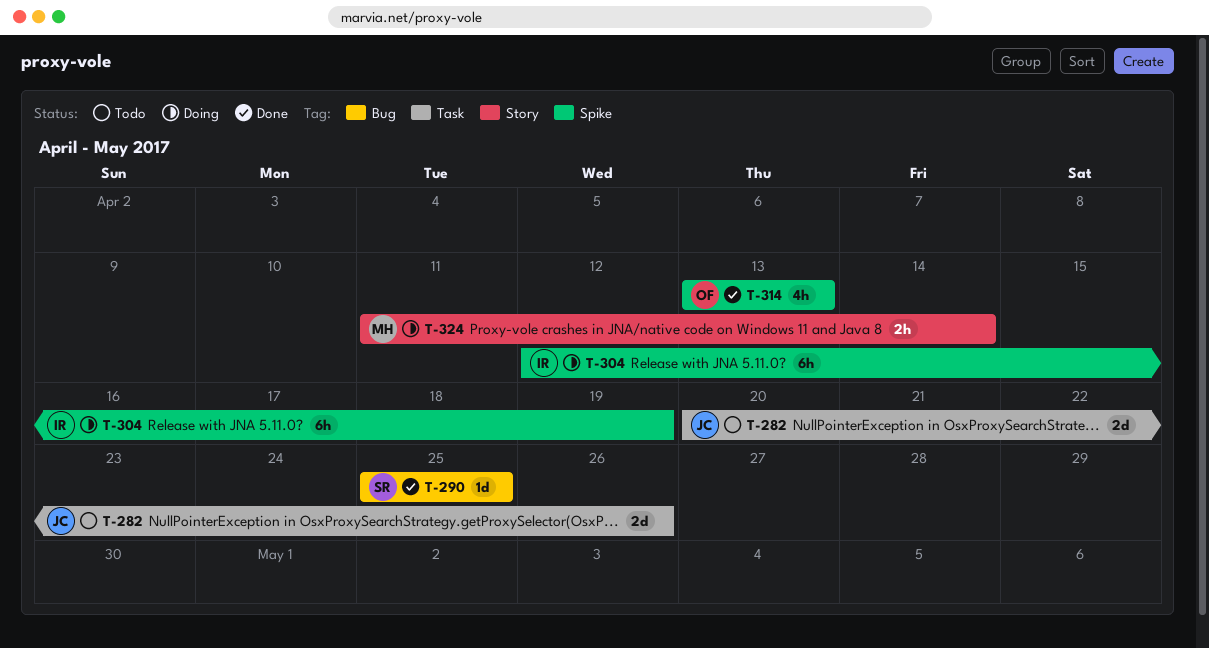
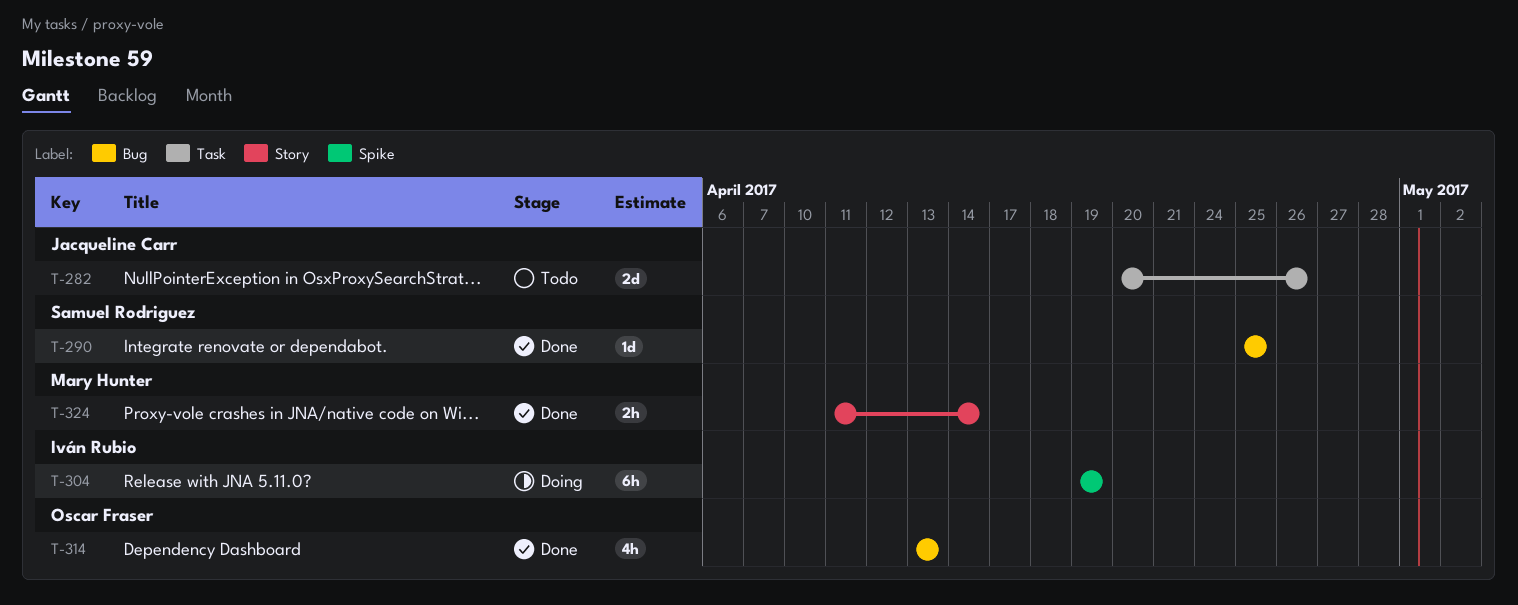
T-304, start: Apr 12 -> Apr 19
T-314, label: Spike -> Bug
T-324, status: Doing -> Done

